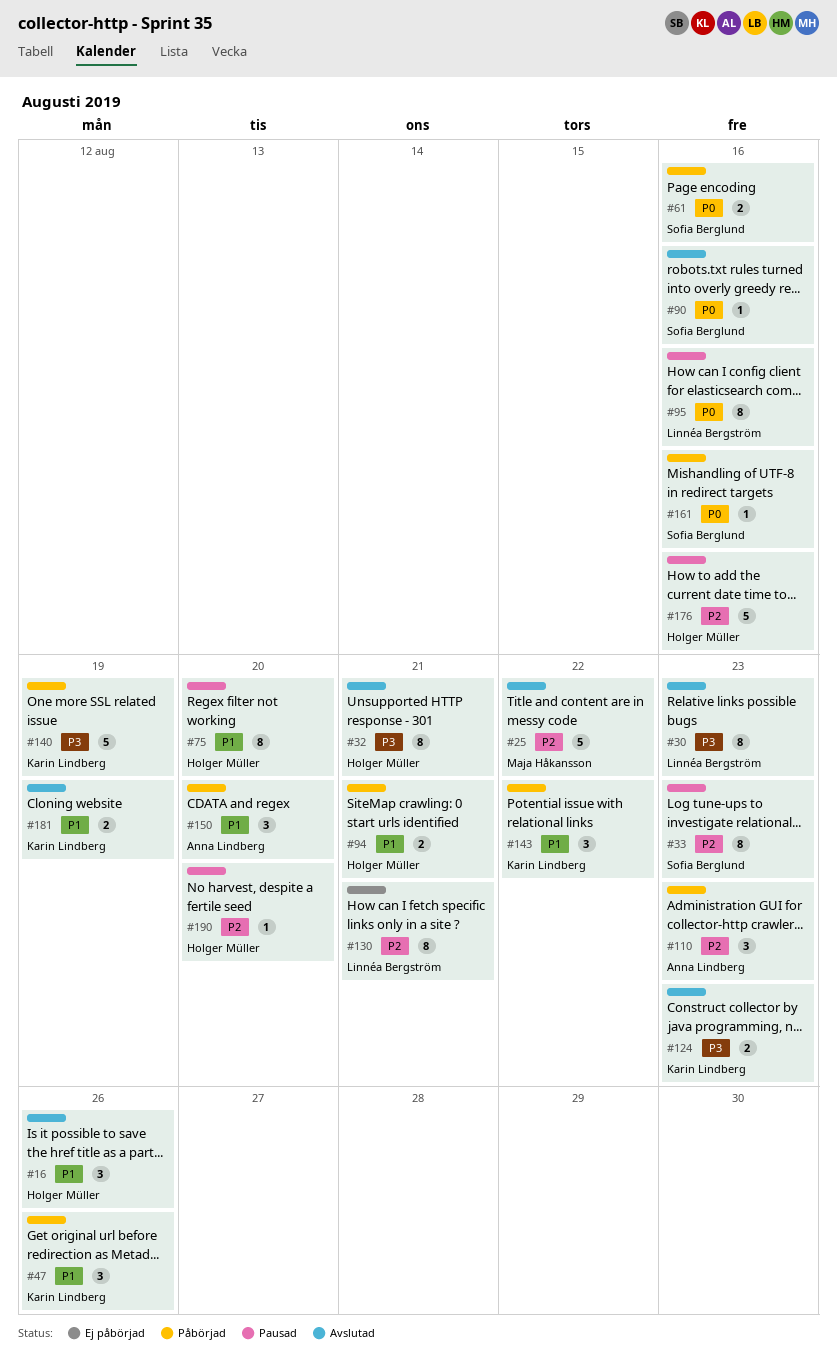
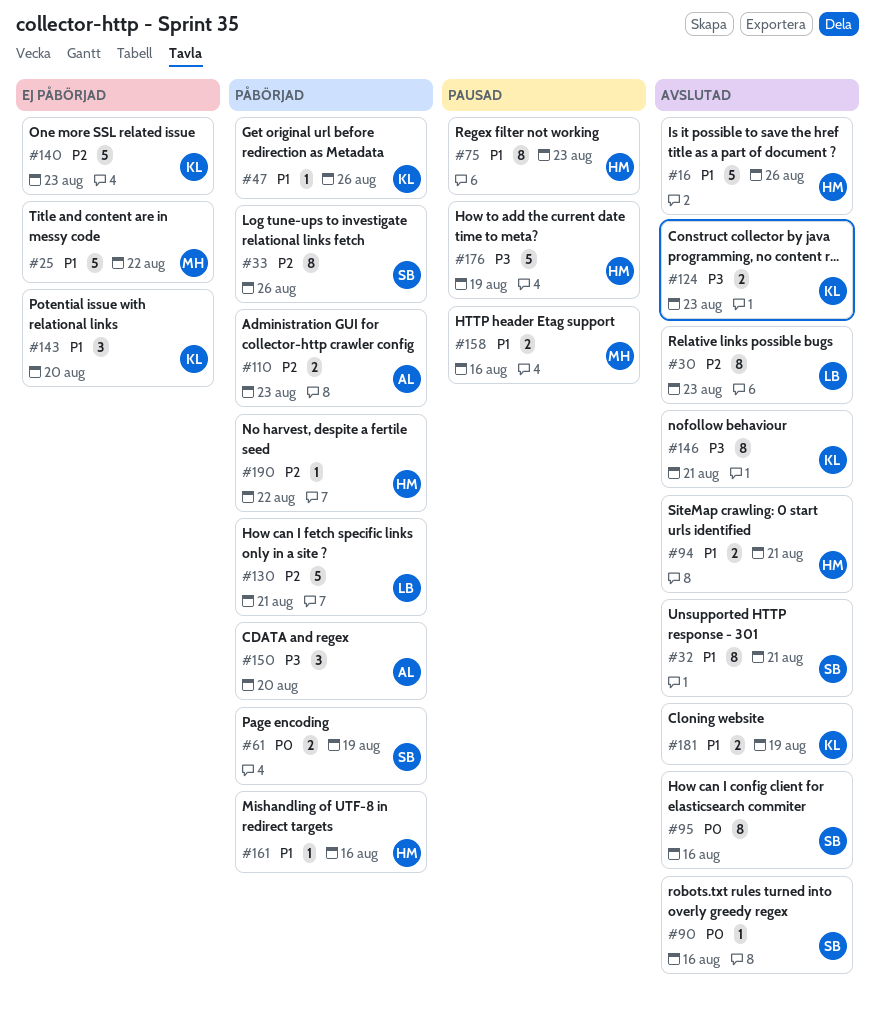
#16, estimate: 3 -> 5
#25, status: Avslutad -> Ej påbörjad
#25, priority: P2 -> P1
#30, priority: P3 -> P2
#32, owner: Holger Müller -> Sofia Berglund
#32, priority: P3 -> P1
#33, status: Pausad -> Påbörjad
#33, due: Aug 23 -> Aug 26
#47, estimate: 3 -> 1
#61, due: Aug 16 -> Aug 19
#75, due: Aug 20 -> Aug 23
#94, status: Påbörjad -> Avslutad
#95, status: Pausad -> Avslutad
#95, owner: Linnéa Bergström -> Sofia Berglund
#110, estimate: 3 -> 2
#130, status: Ej påbörjad -> Påbörjad
#130, estimate: 8 -> 5
#140, status: Påbörjad -> Ej påbörjad
#140, priority: P3 -> P2
#140, due: Aug 19 -> Aug 23
#143, status: Påbörjad -> Ej påbörjad
#143, due: Aug 22 -> Aug 20
#146: none -> present
#150, priority: P1 -> P3
#158: none -> present
#161, owner: Sofia Berglund -> Holger Müller
#161, priority: P0 -> P1
#176, priority: P2 -> P3
#176, due: Aug 16 -> Aug 19
#190, status: Pausad -> Påbörjad
#190, due: Aug 20 -> Aug 22

